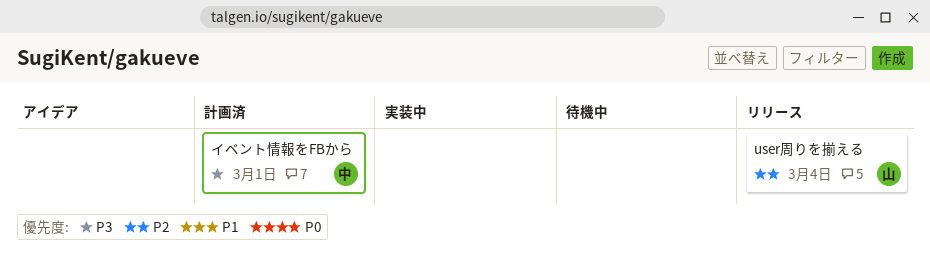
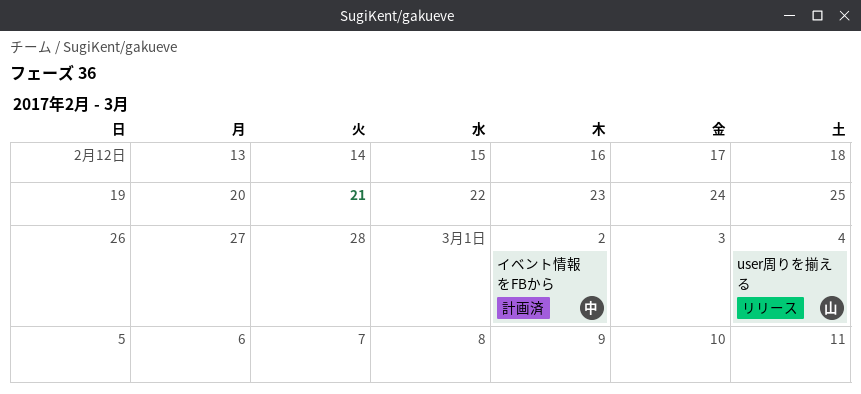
イベント情報をFBから, due: Mar 1 -> Mar 2

